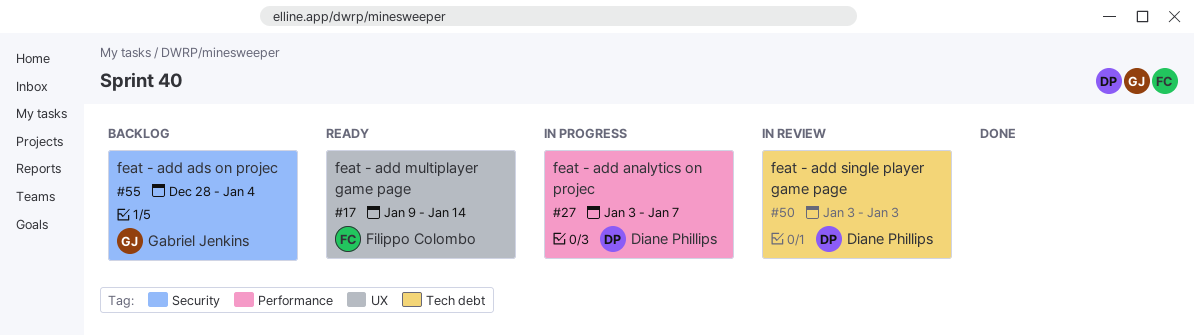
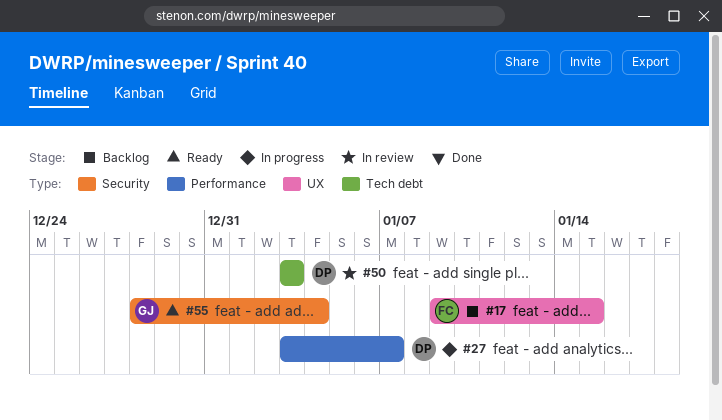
#17, status: Ready -> Backlog
#17, due: Jan 14 -> Jan 15
#55, status: Backlog -> Ready

